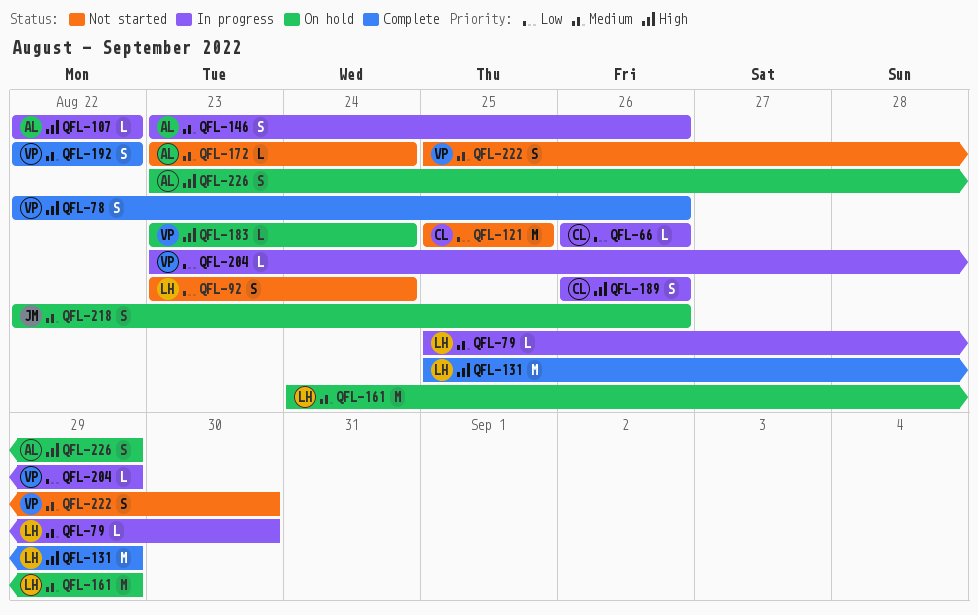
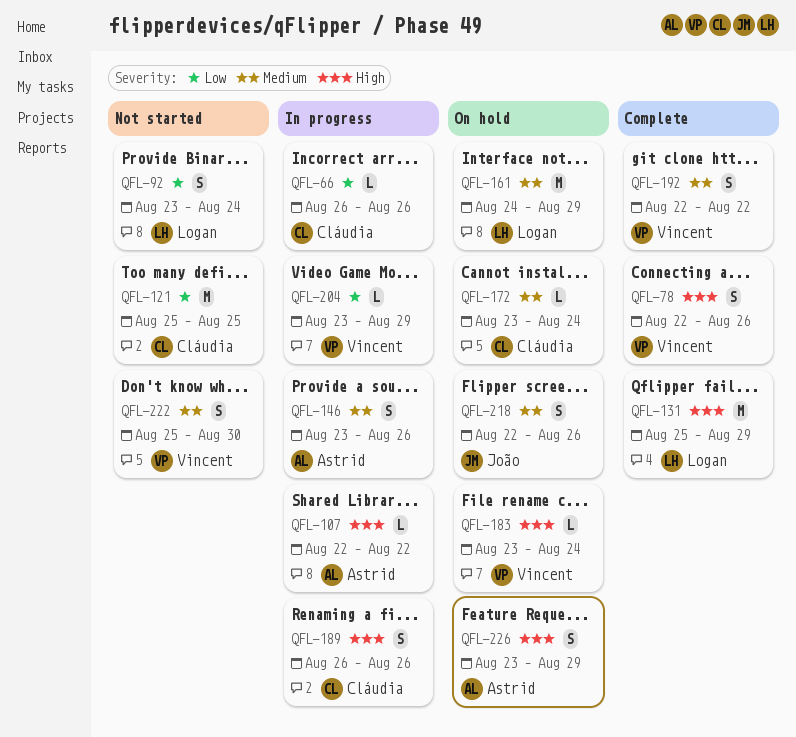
QFL-79: present -> none
QFL-172, status: Not started -> On hold
QFL-172, owner: Astrid -> Cláudia

